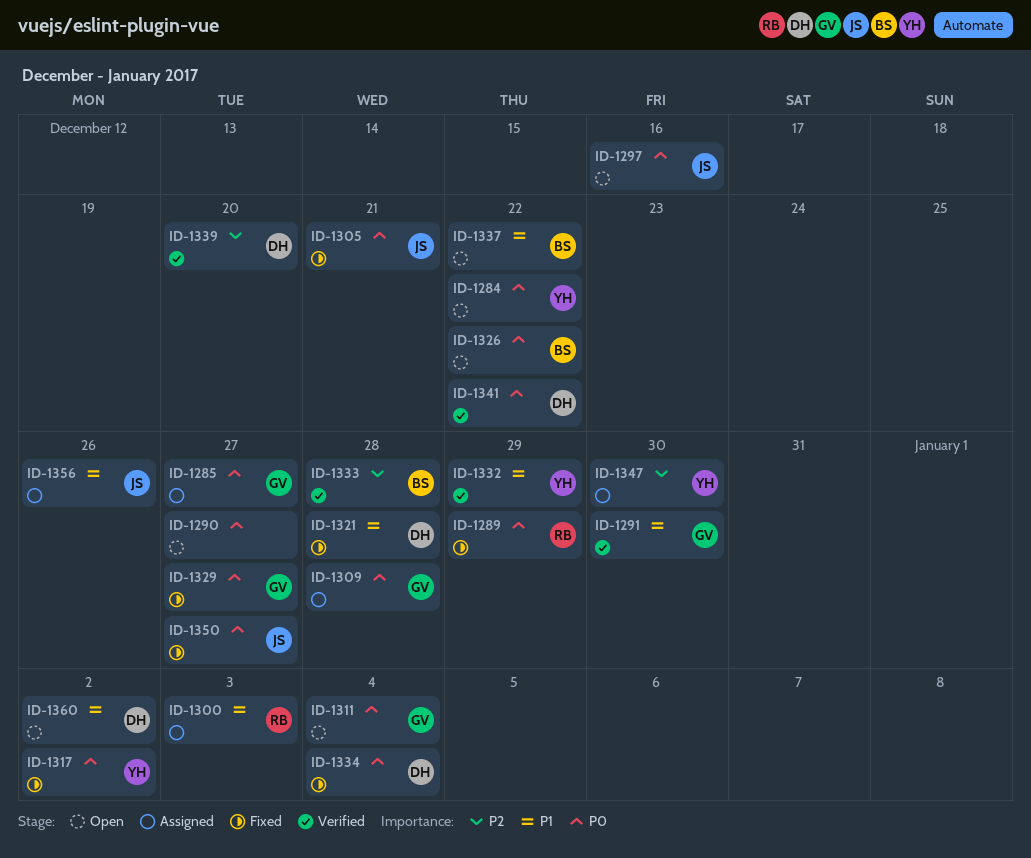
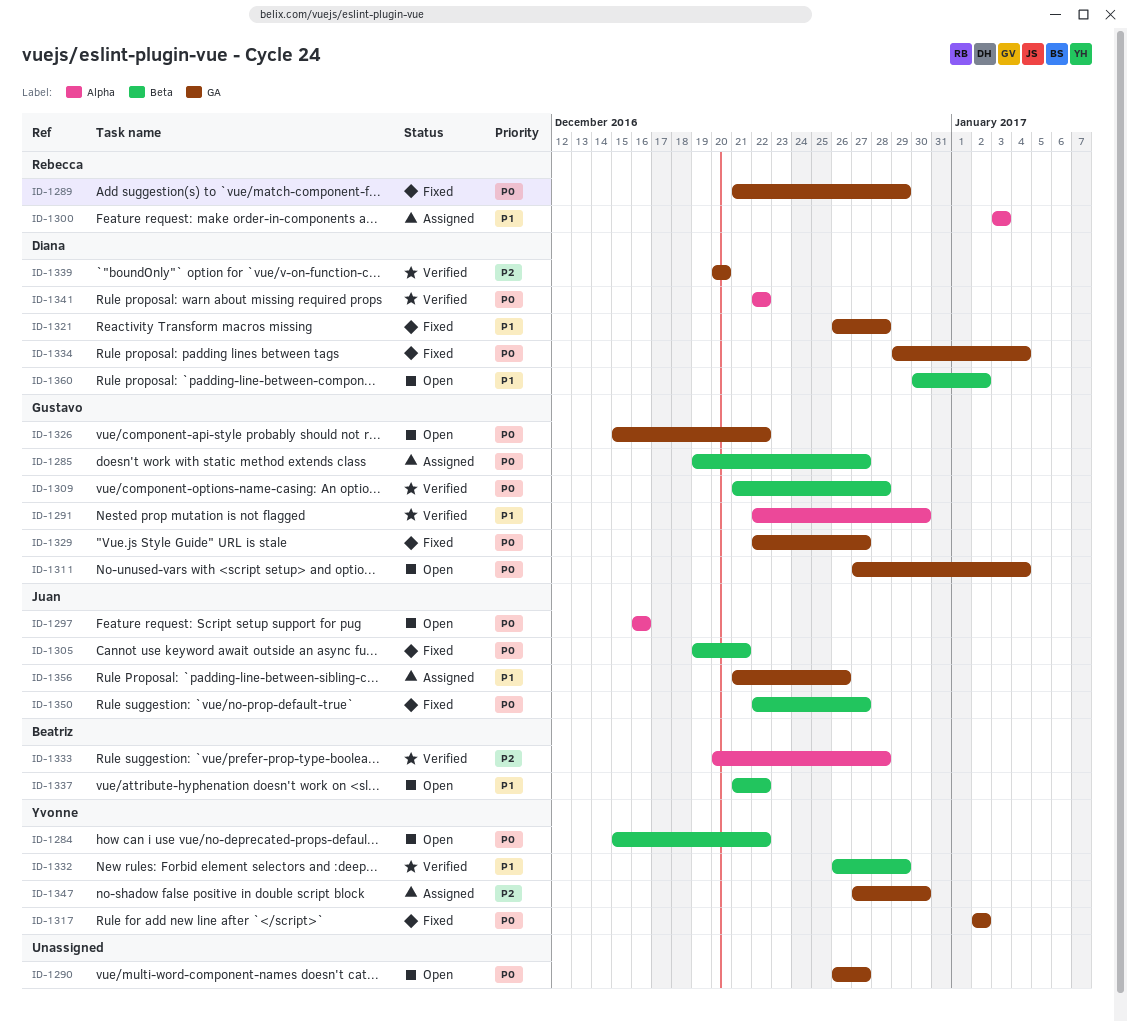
ID-1309, status: Assigned -> Verified
ID-1326, owner: Beatriz -> Gustavo

